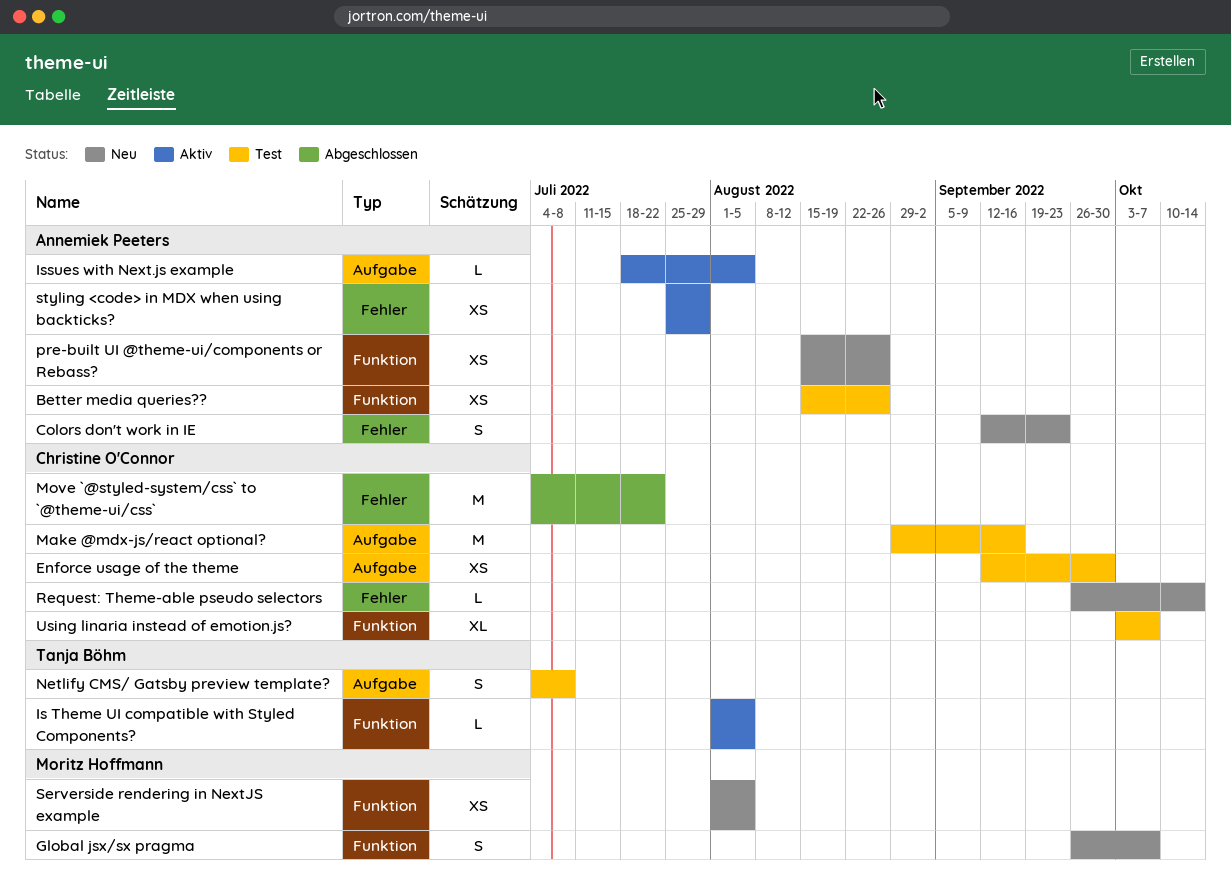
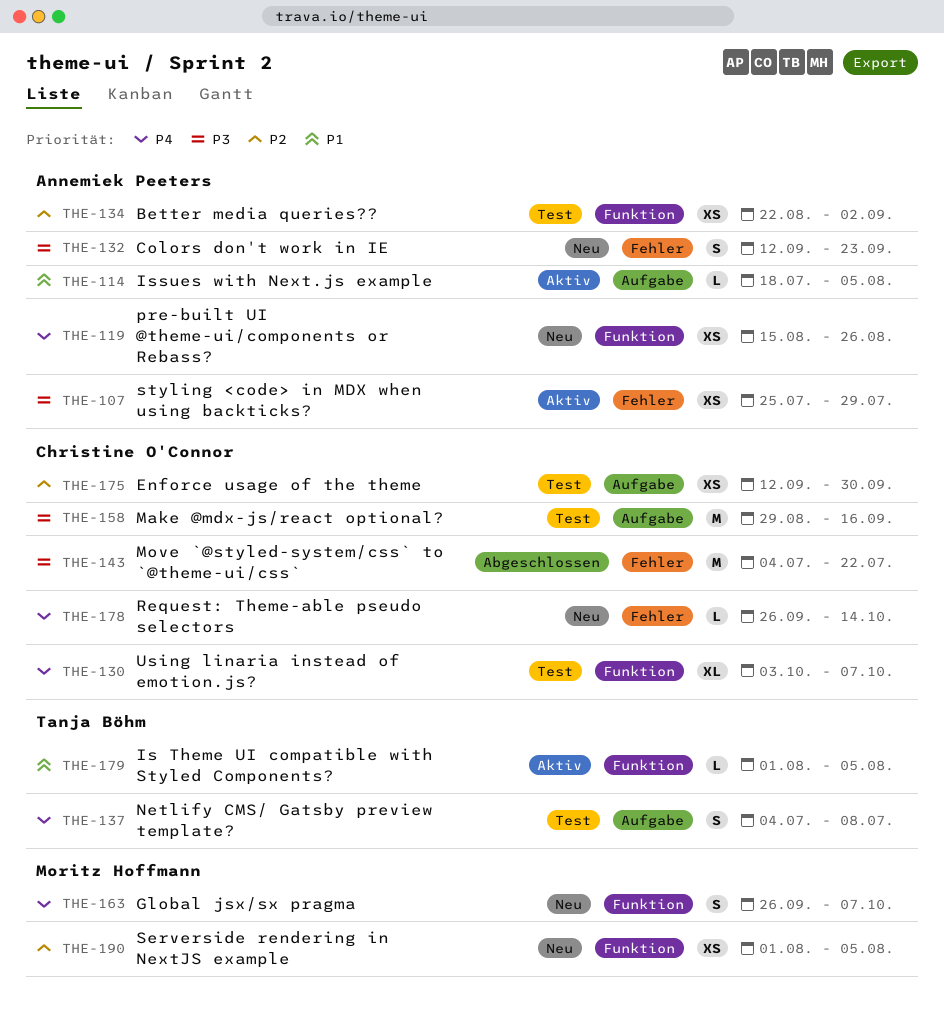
Better media queries??, start: Aug 15 -> Aug 22
Better media queries??, due: Aug 26 -> Sep 2

